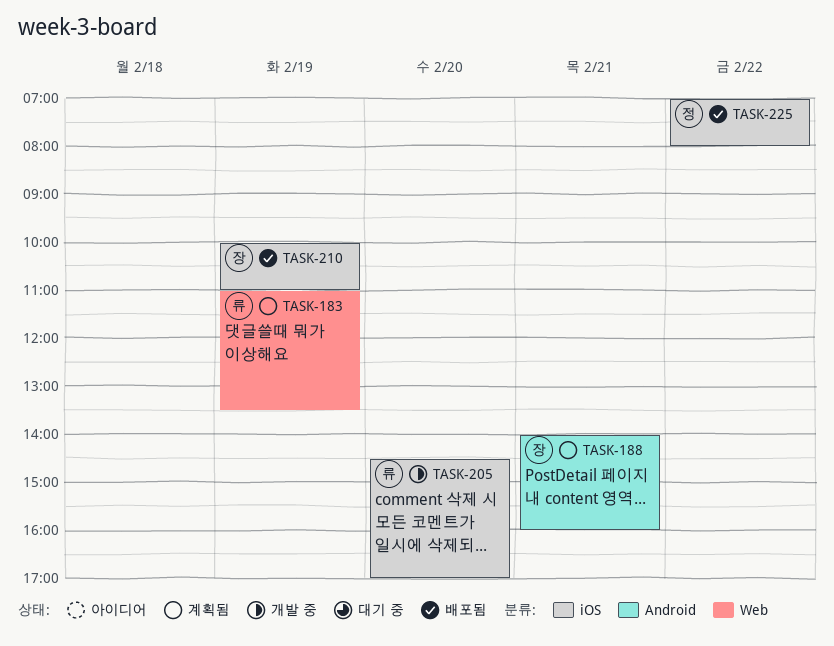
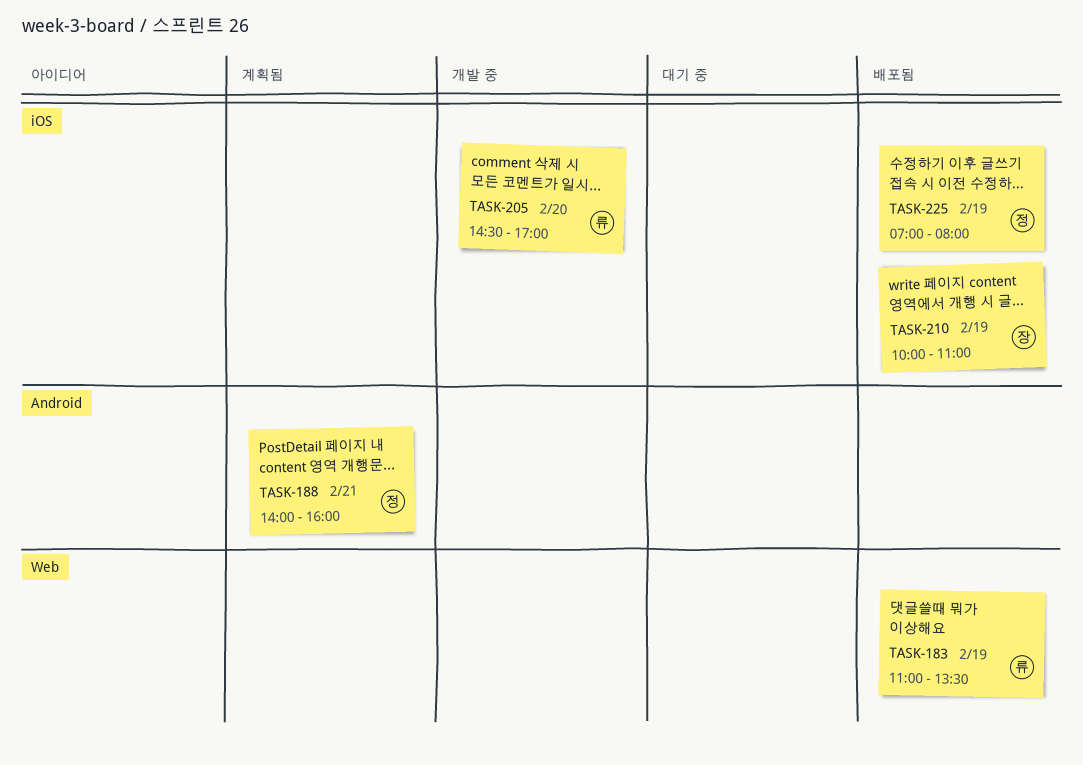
TASK-183, status: 계획됨 -> 배포됨
TASK-188, owner: 장 -> 정
TASK-225, day: Feb 22 -> Feb 19

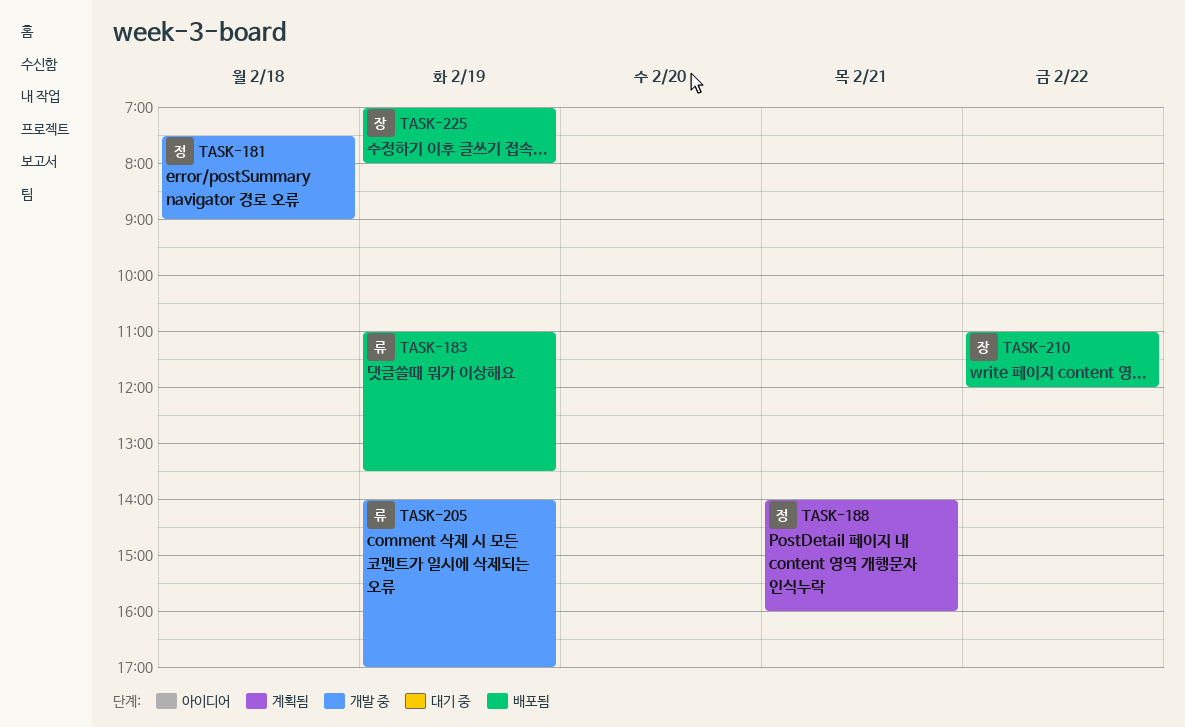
TASK-181: none -> present
TASK-205, day: Feb 20 -> Feb 19
TASK-205, begins: 14:30 -> 14:00
TASK-210, day: Feb 19 -> Feb 22
TASK-210, begins: 10:00 -> 11:00
TASK-210, ends: 11:00 -> 12:00
TASK-225, owner: 정 -> 장

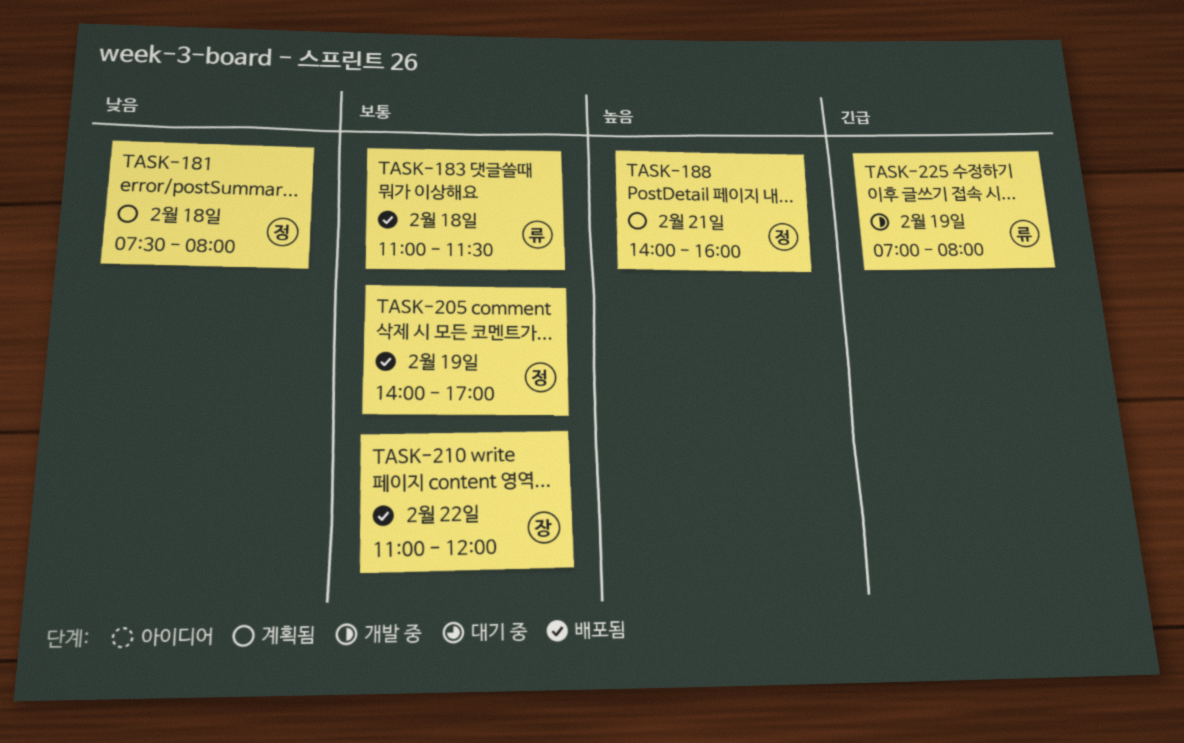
TASK-181, status: 개발 중 -> 계획됨
TASK-181, ends: 09:00 -> 08:00
TASK-183, day: Feb 19 -> Feb 18
TASK-183, ends: 13:30 -> 11:30
TASK-205, status: 개발 중 -> 배포됨
TASK-205, owner: 류 -> 정
TASK-225, status: 배포됨 -> 개발 중
TASK-225, owner: 장 -> 류

